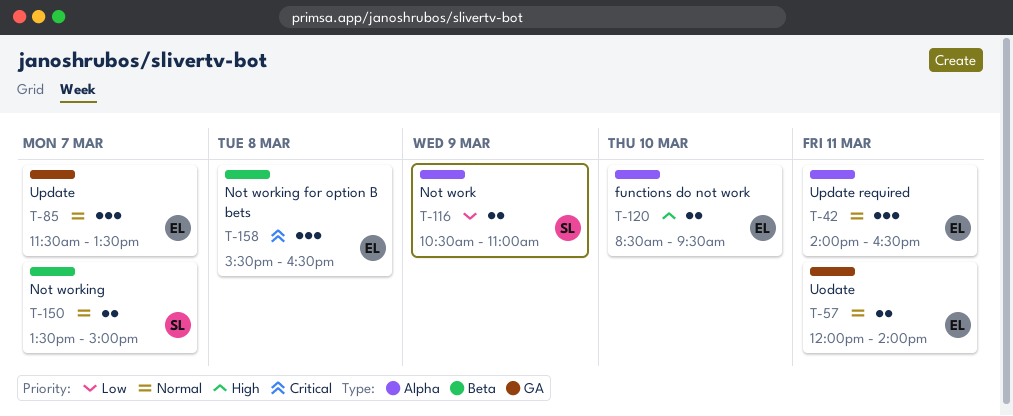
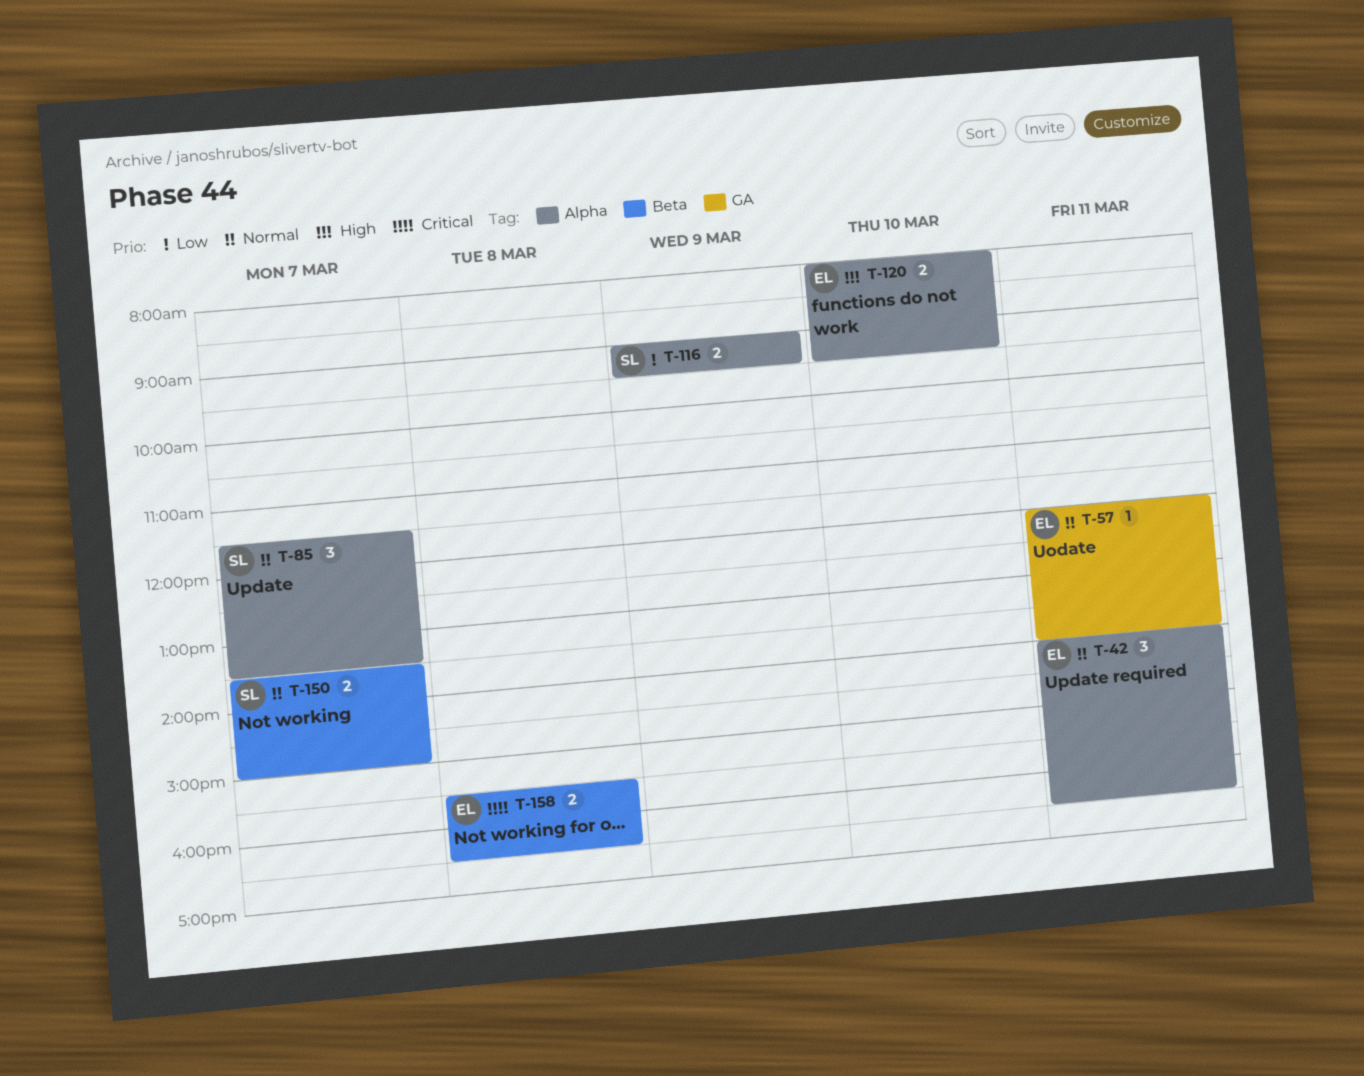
T-57, estimate: 2 -> 1
T-85, owner: EL -> SL
T-85, label: GA -> Alpha
T-116, begins: 10:30 -> 09:00
T-116, ends: 11:00 -> 09:30
T-120, begins: 08:30 -> 08:00
T-158, estimate: 3 -> 2

